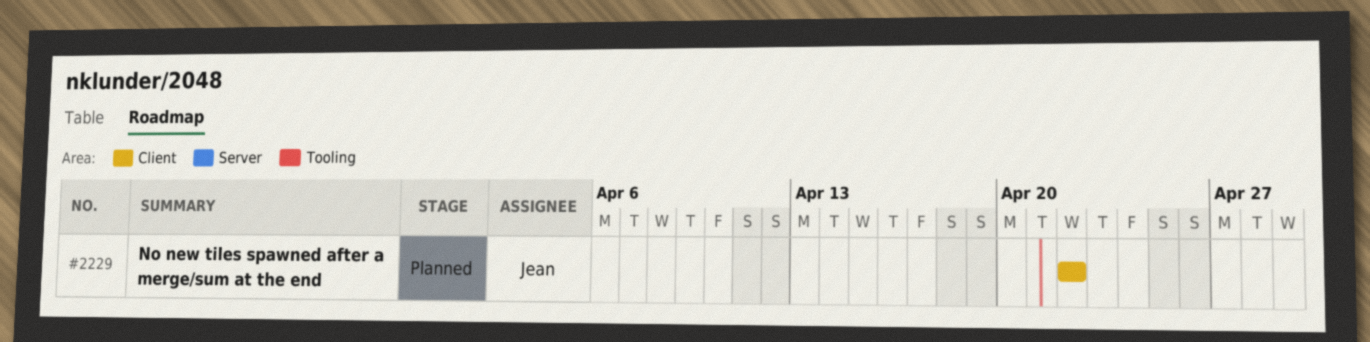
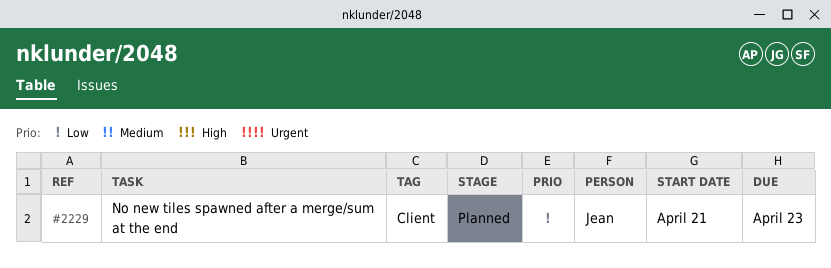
#2229, start: Apr 22 -> Apr 21
#2229, due: Apr 22 -> Apr 23

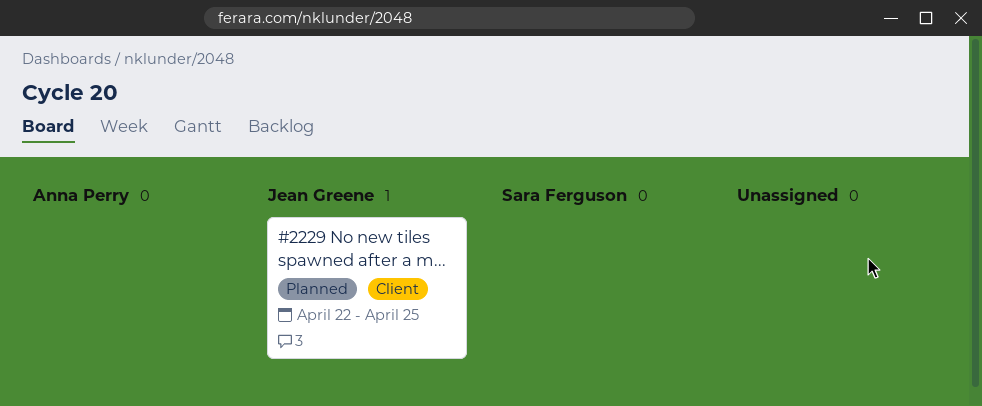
#2229, start: Apr 21 -> Apr 22
#2229, due: Apr 23 -> Apr 25

